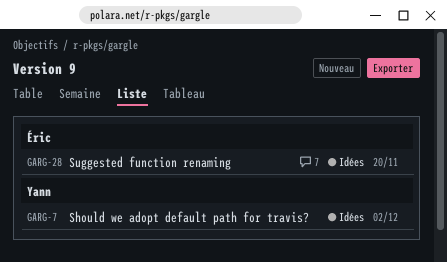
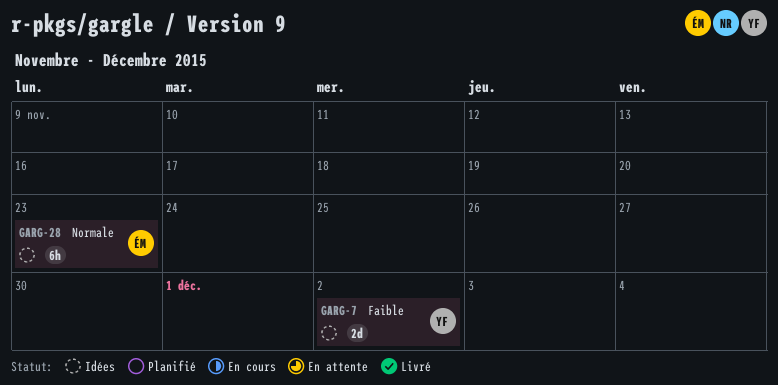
GARG-28, due: Nov 20 -> Nov 23

